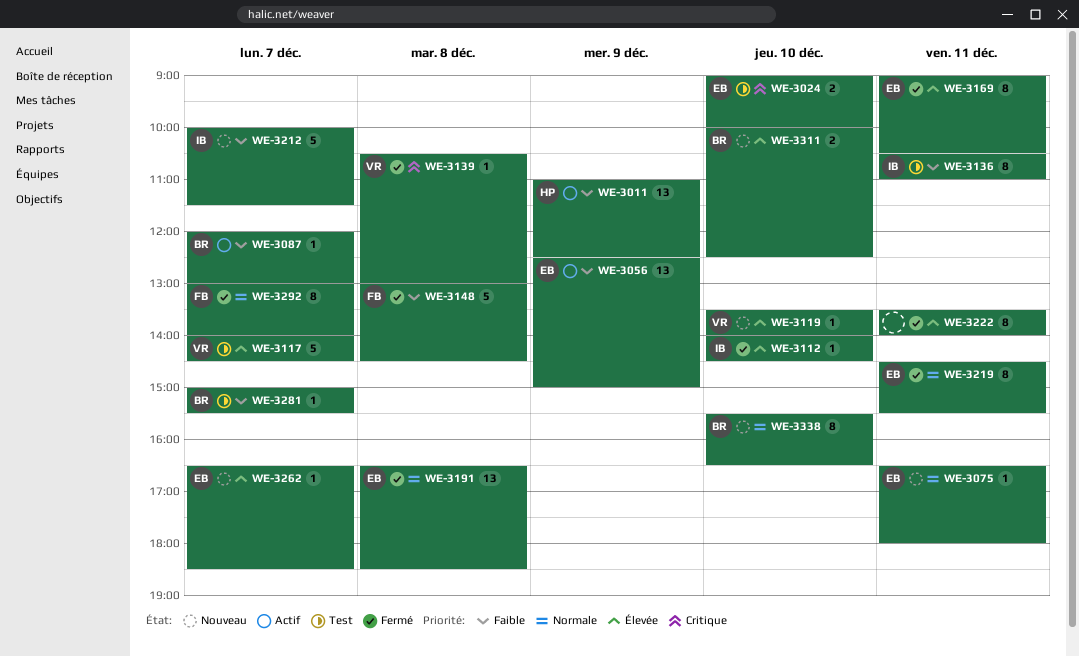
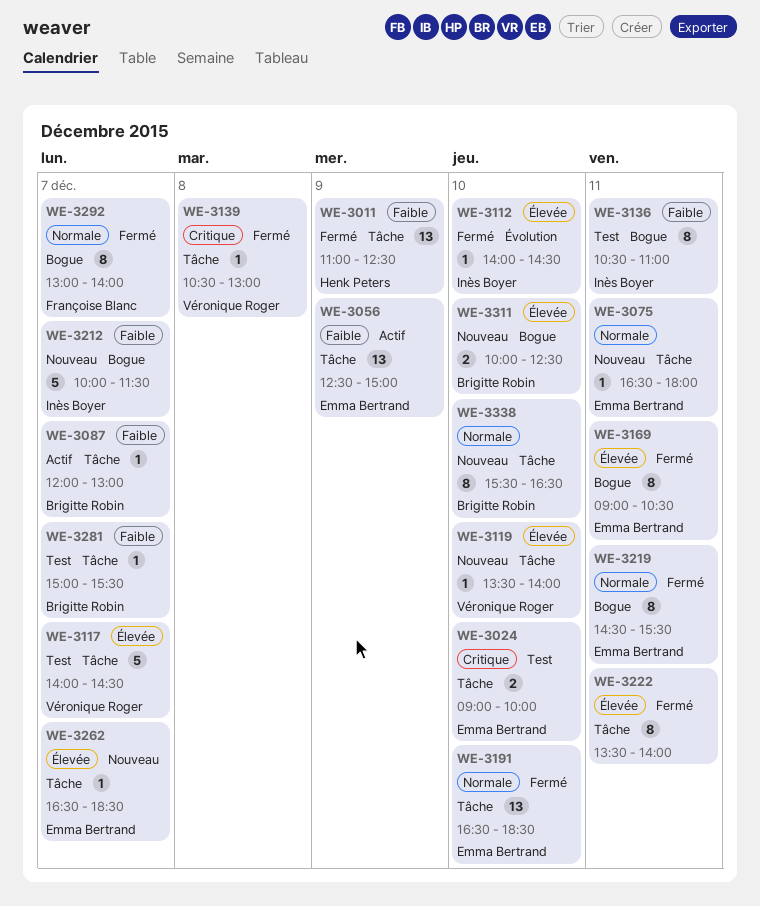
WE-3011, status: Actif -> Fermé
WE-3148: present -> none
WE-3191, day: Dec 8 -> Dec 10

